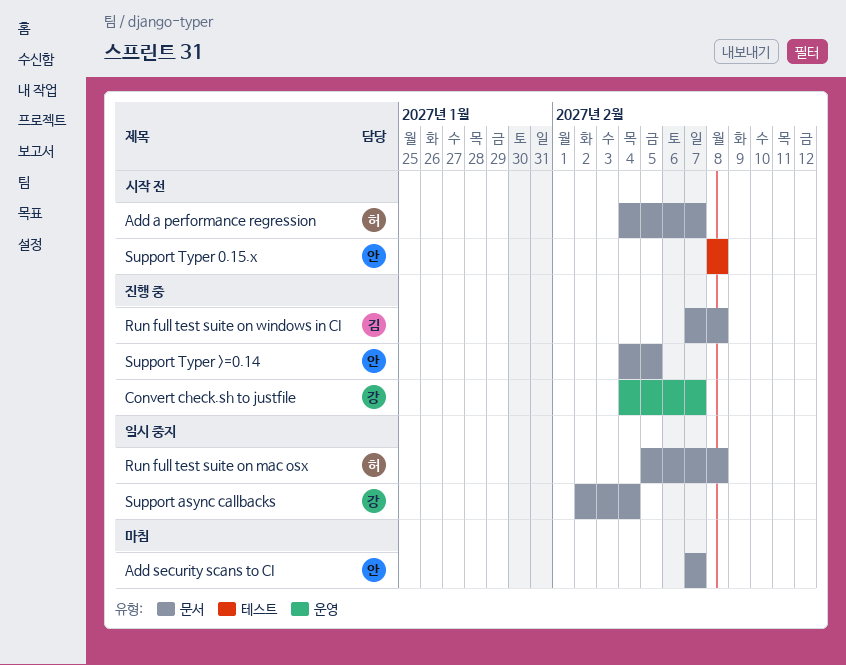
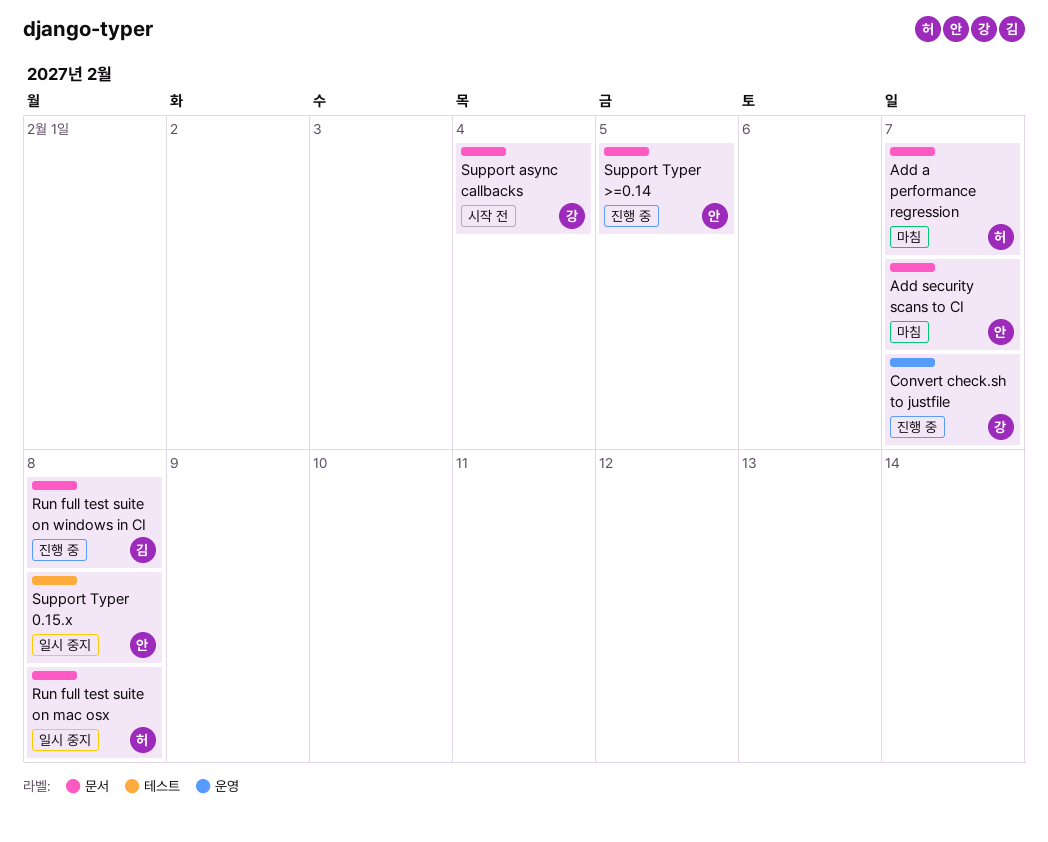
Add a performance regression, status: 시작 전 -> 마침
Support async callbacks, status: 일시 중지 -> 시작 전
Support Typer 0.15.x, status: 시작 전 -> 일시 중지

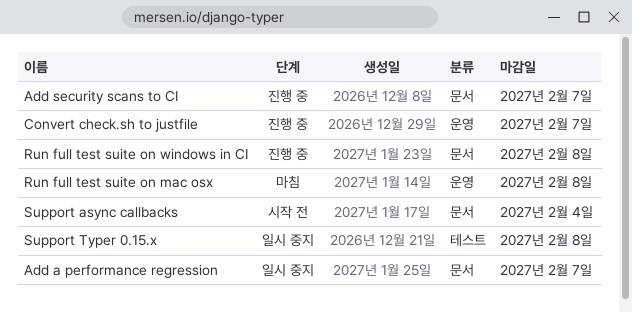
Add a performance regression, status: 마침 -> 일시 중지
Add security scans to CI, status: 마침 -> 진행 중
Run full test suite on mac osx, status: 일시 중지 -> 마침
Run full test suite on mac osx, label: 문서 -> 운영
Support Typer >=0.14: present -> none

